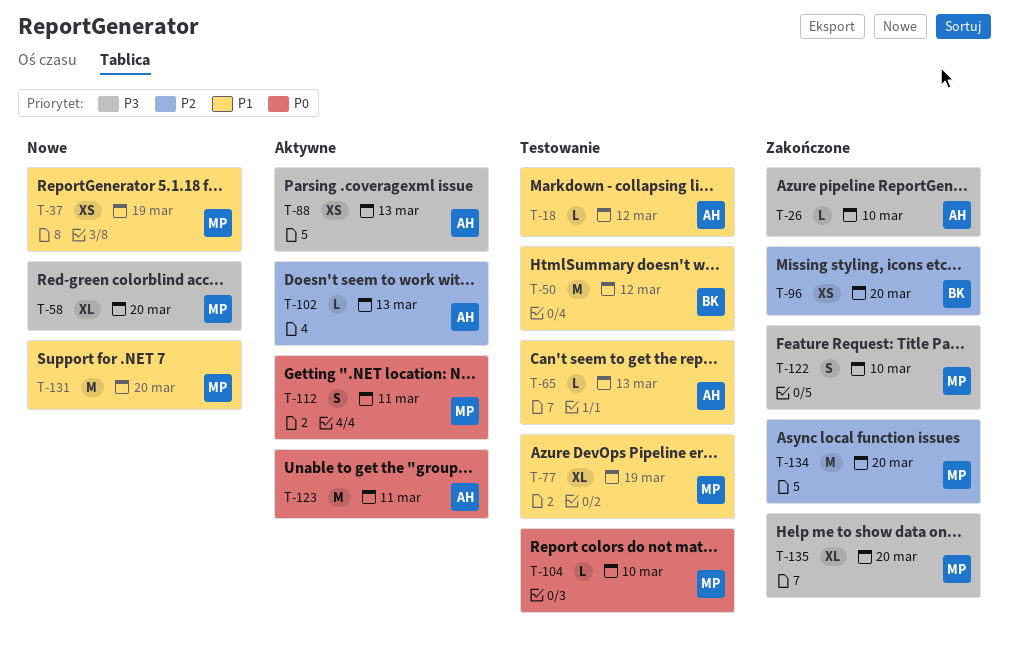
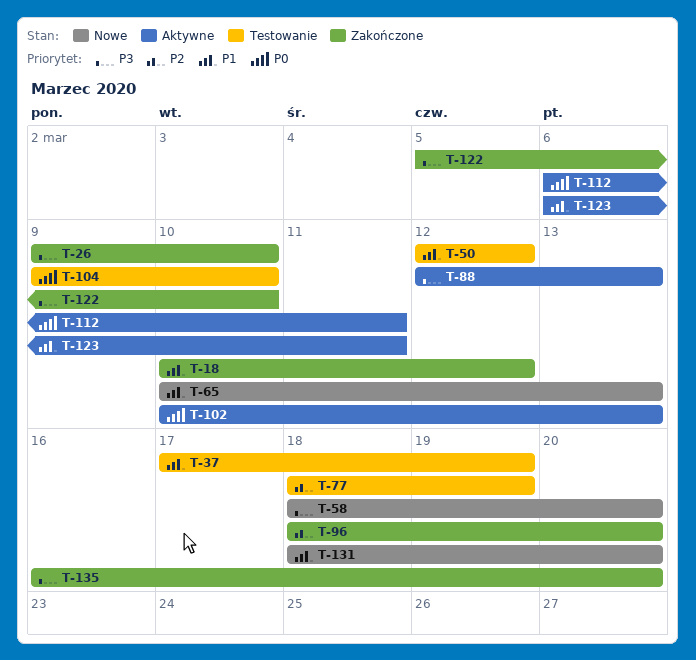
T-18, status: Testowanie -> Zakończone
T-37, status: Nowe -> Testowanie
T-65, status: Testowanie -> Nowe
T-77, priority: P1 -> P2
T-102, priority: P2 -> P0
T-123, priority: P0 -> P1
T-134: present -> none

